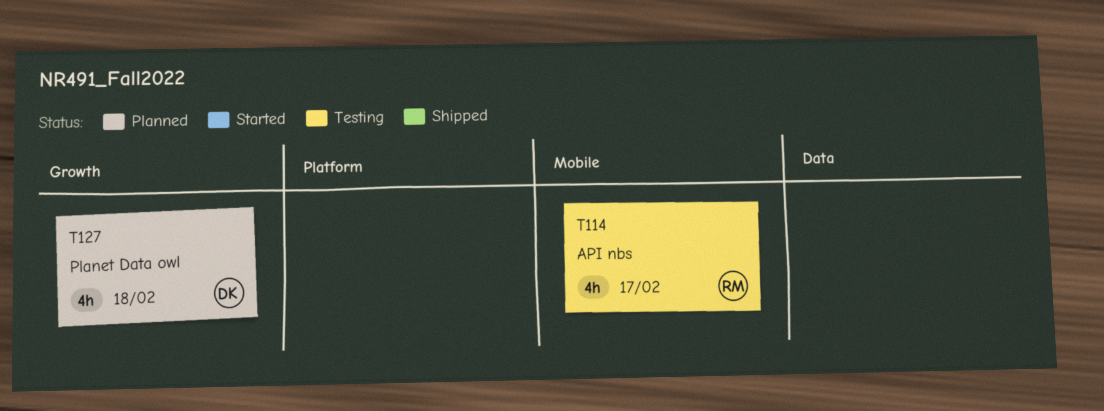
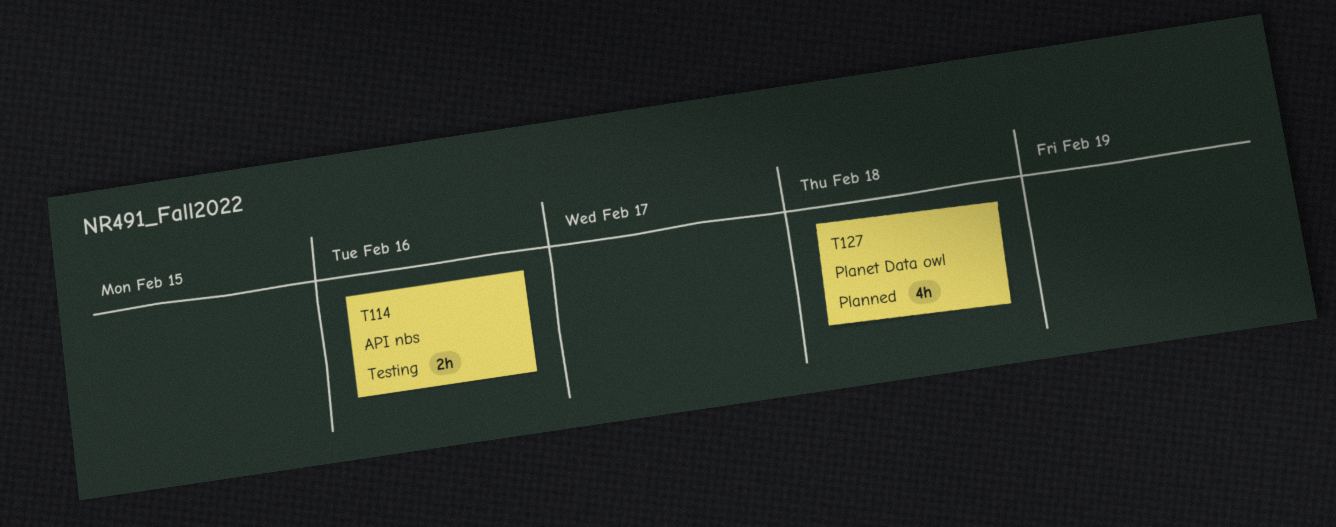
T114, estimate: 4h -> 2h
T114, due: Feb 17 -> Feb 16

